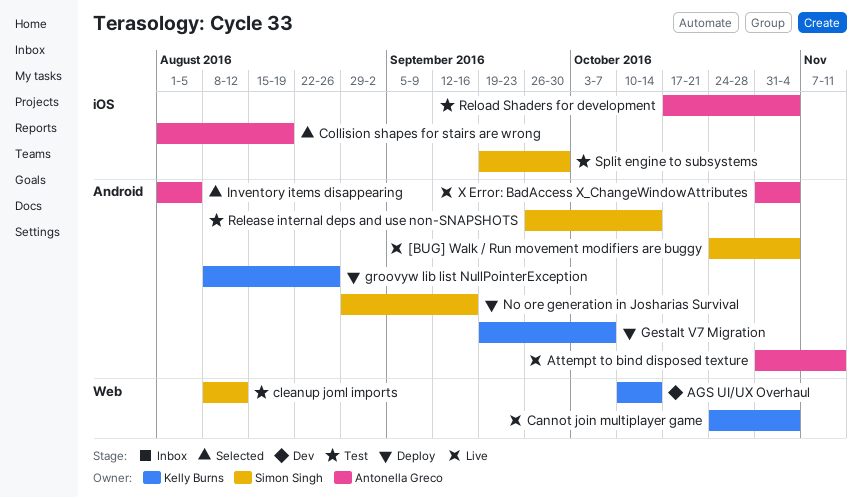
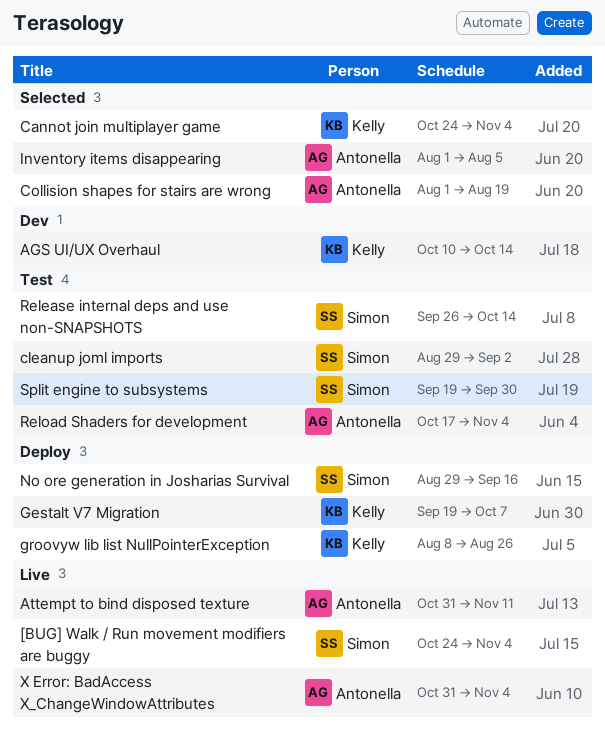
Cannot join multiplayer game, status: Live -> Selected
cleanup joml imports, start: Aug 8 -> Aug 29
cleanup joml imports, due: Aug 12 -> Sep 2

